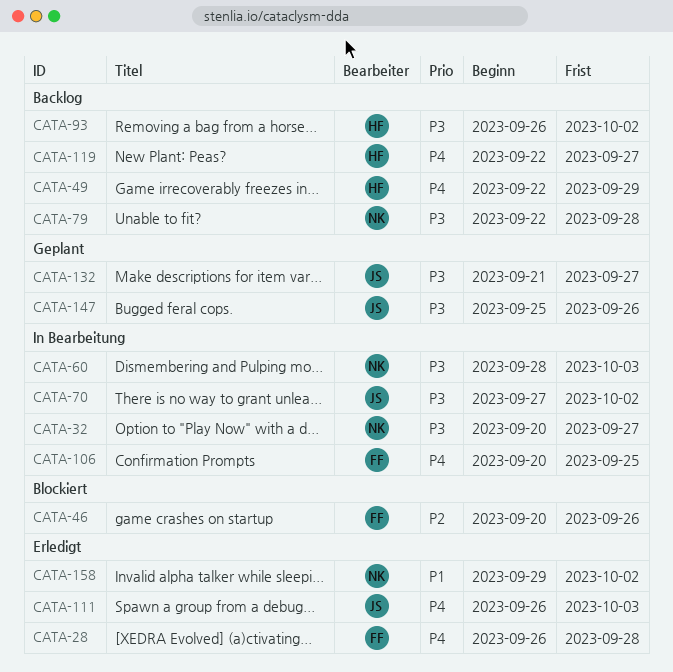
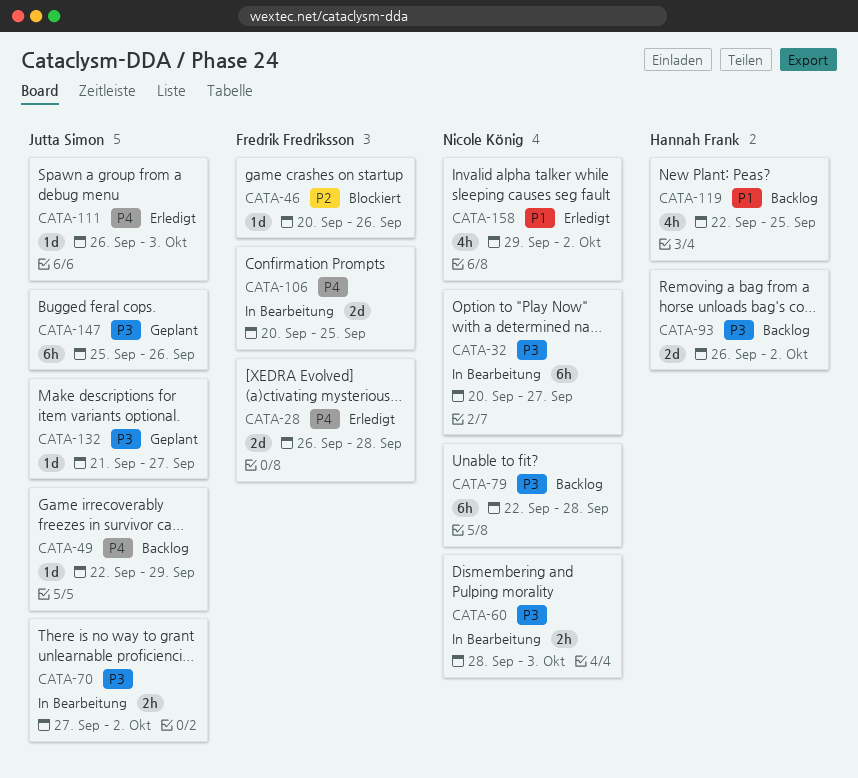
CATA-49, owner: Hannah Frank -> Jutta Simon
CATA-119, priority: P4 -> P1
CATA-119, due: Sep 27 -> Sep 25

